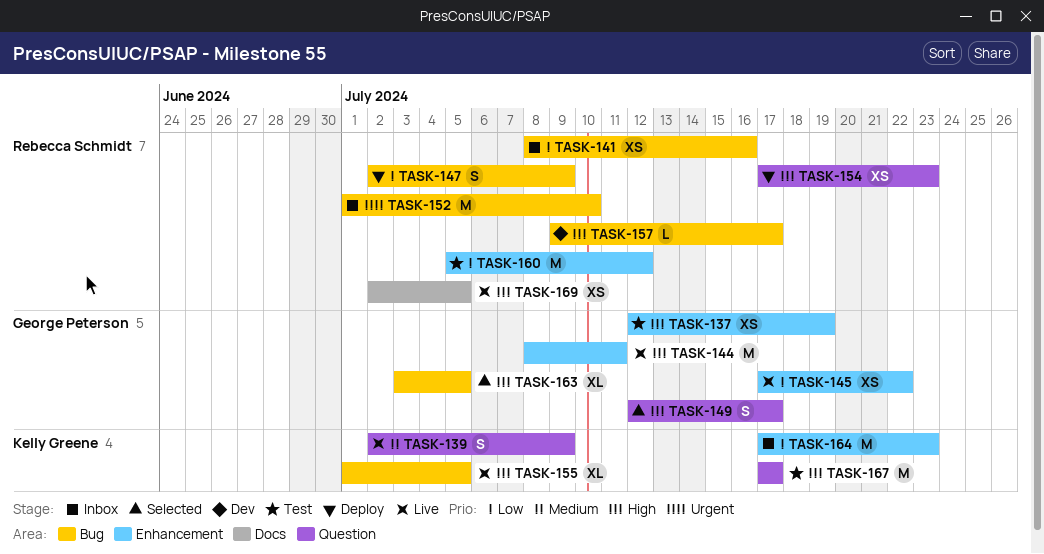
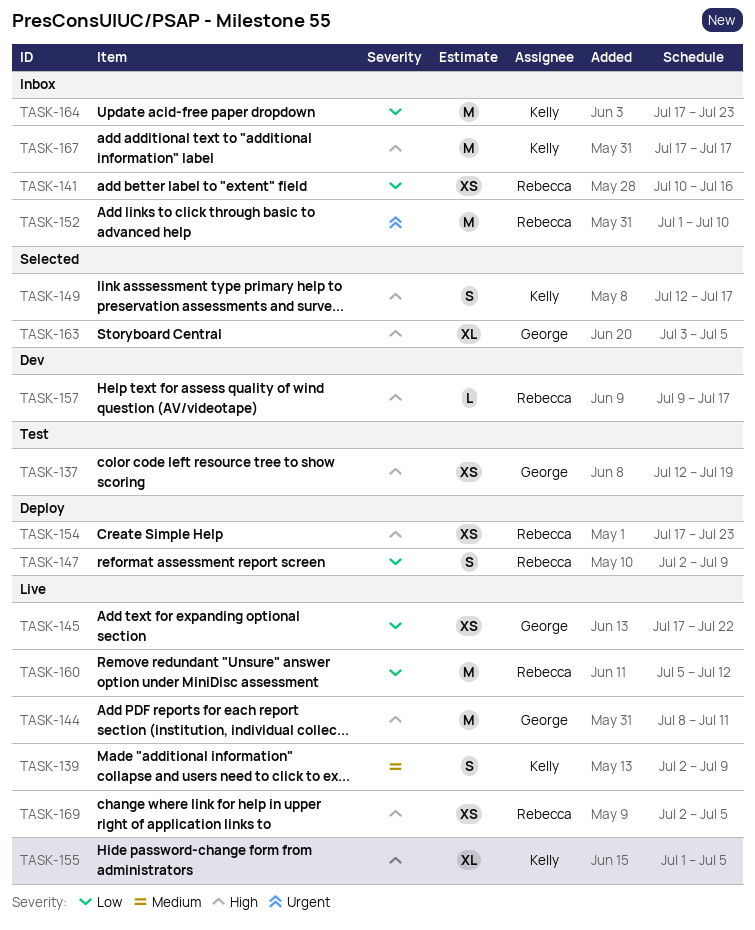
TASK-141, start: Jul 8 -> Jul 10
TASK-149, owner: George Peterson -> Kelly Greene
TASK-160, status: Test -> Live
TASK-167, status: Test -> Inbox

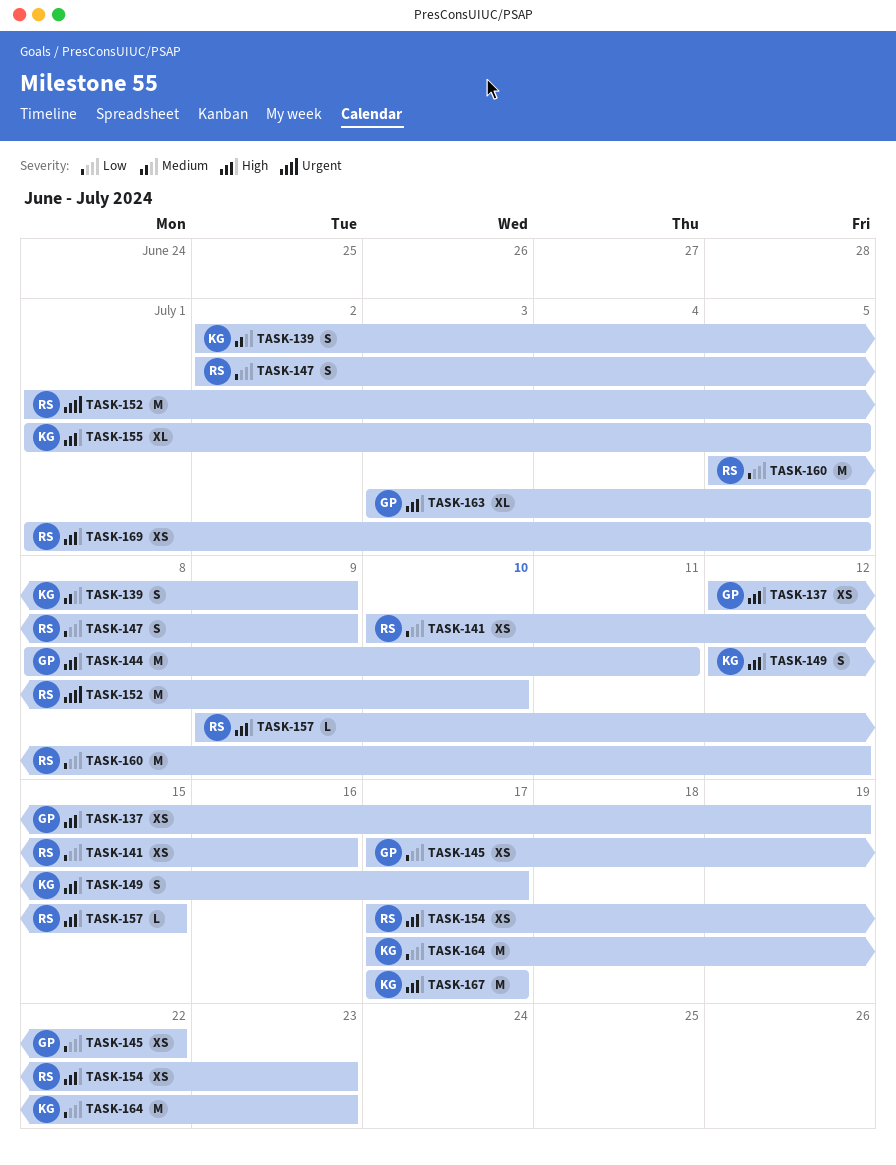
TASK-157, due: Jul 17 -> Jul 15
TASK-169, start: Jul 2 -> Jul 1

